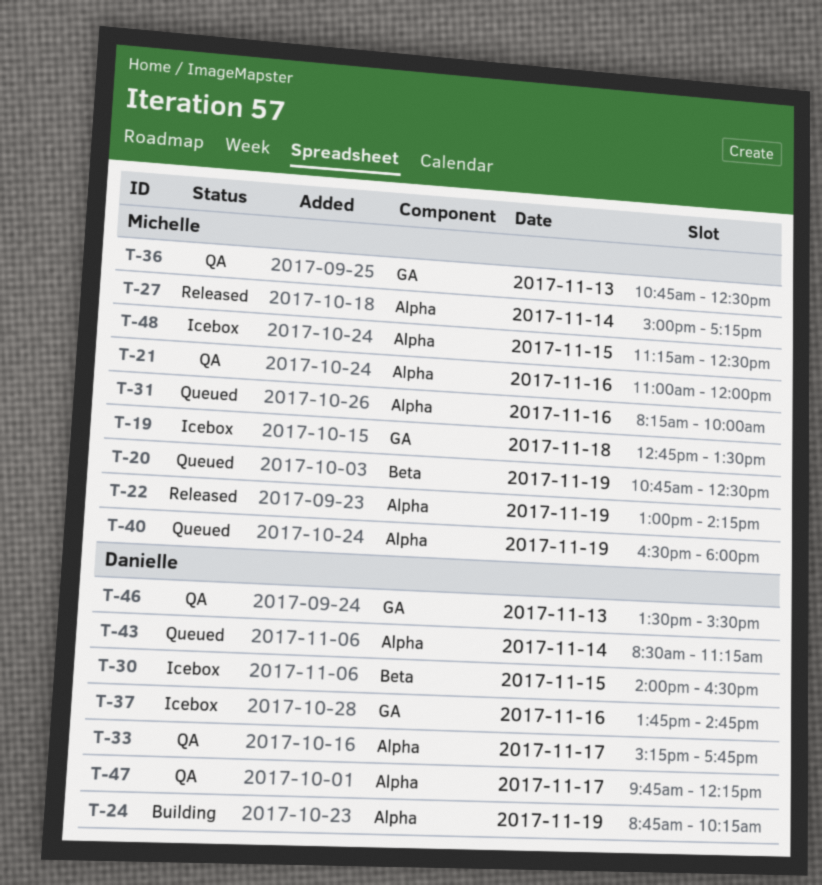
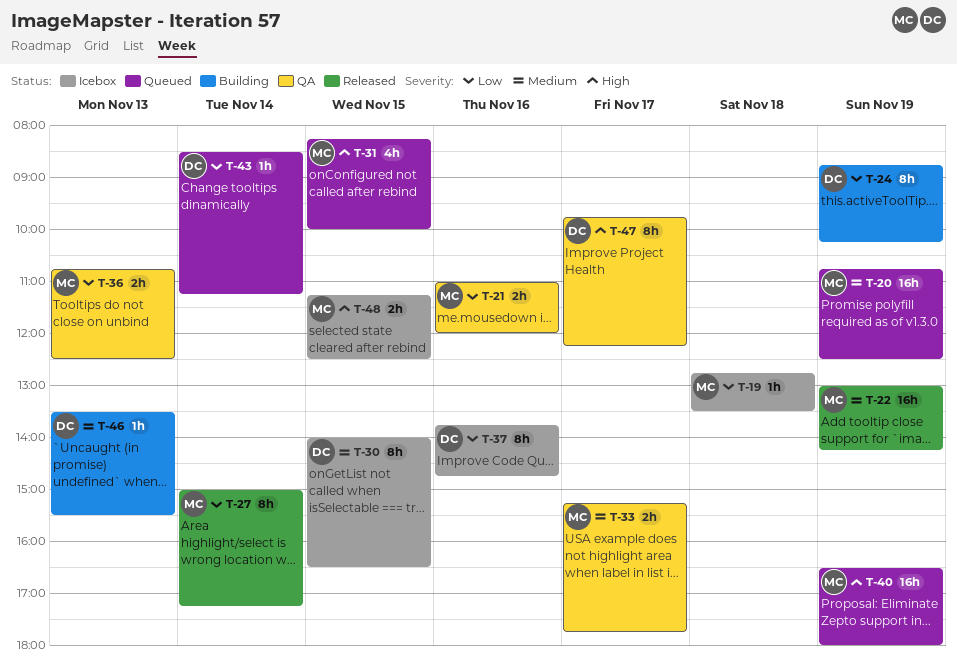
T-31, day: Nov 16 -> Nov 15
T-33, owner: Danielle -> Michelle
T-46, status: QA -> Building

